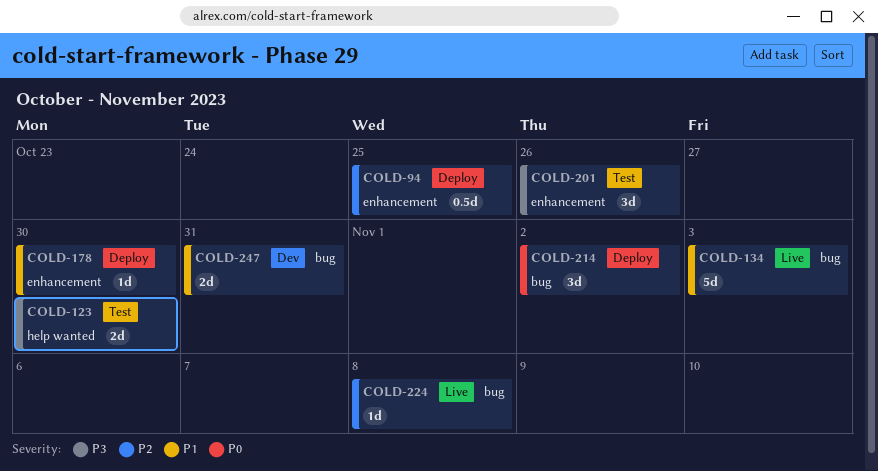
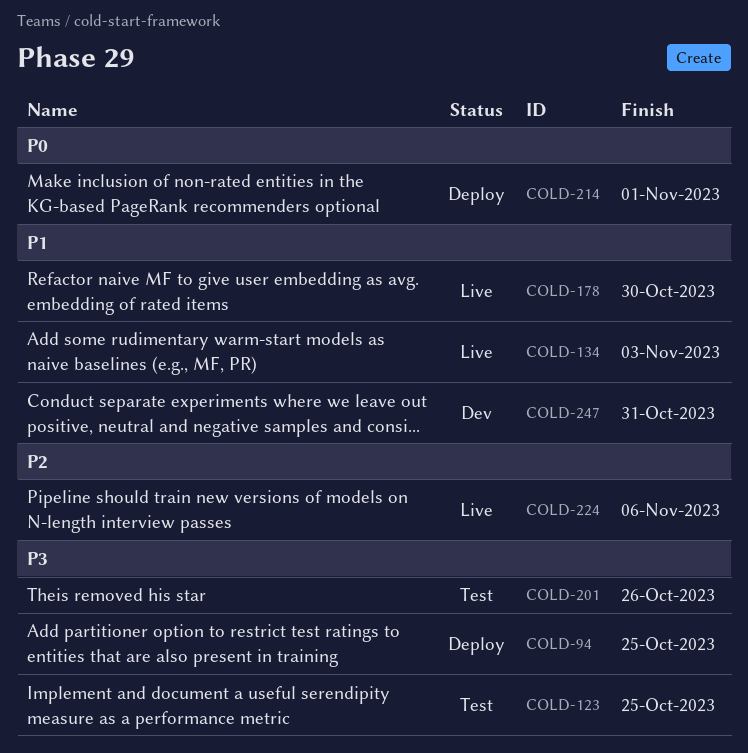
COLD-94, priority: P2 -> P3
COLD-123, due: Oct 30 -> Oct 25
COLD-178, status: Deploy -> Live
COLD-214, due: Nov 2 -> Nov 1
COLD-224, due: Nov 8 -> Nov 6

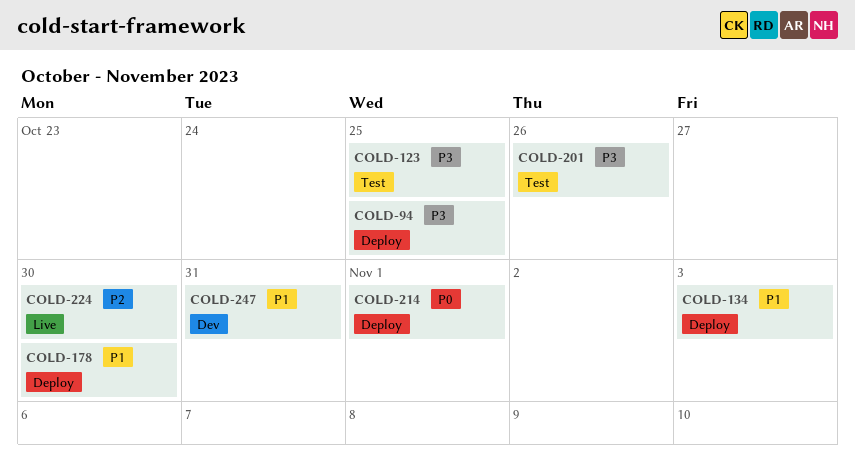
COLD-134, status: Live -> Deploy
COLD-178, status: Live -> Deploy
COLD-224, due: Nov 6 -> Oct 30

